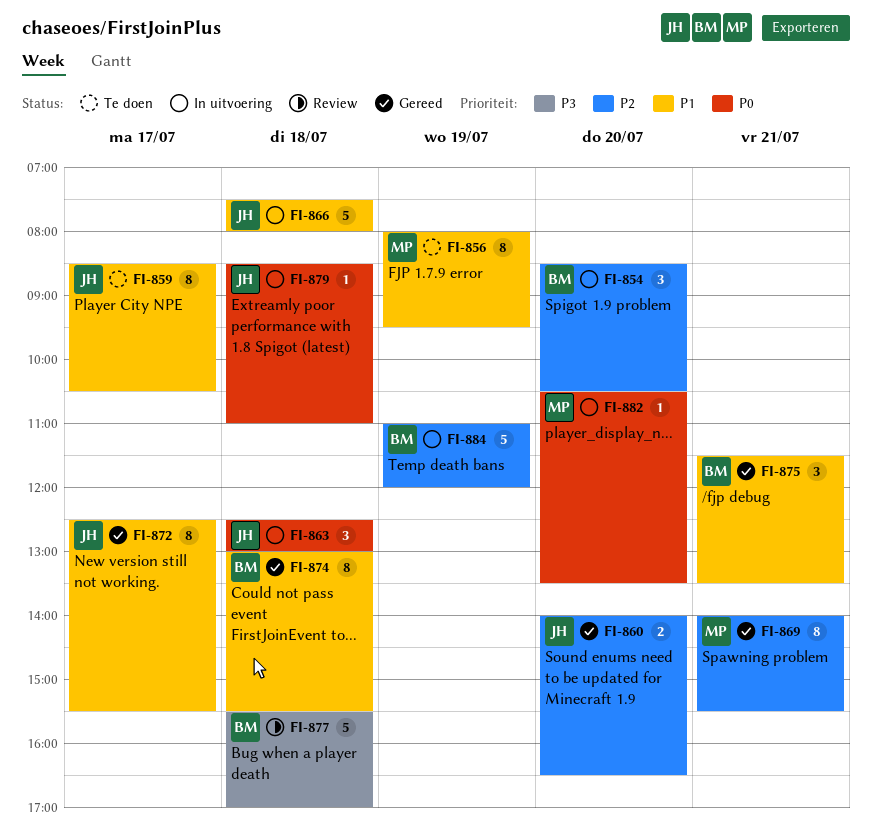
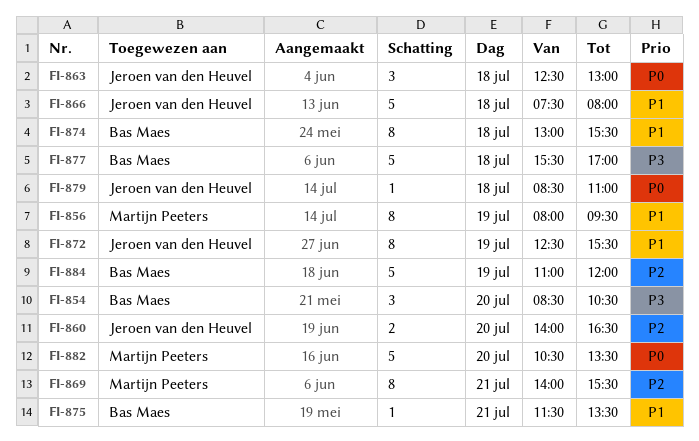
FI-854, priority: P2 -> P3
FI-859: present -> none
FI-872, day: Jul 17 -> Jul 19
FI-875, estimate: 3 -> 1
FI-882, estimate: 1 -> 5

